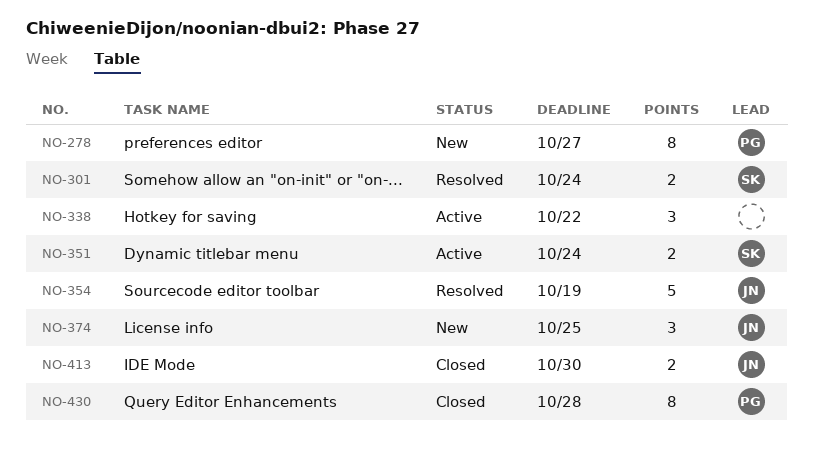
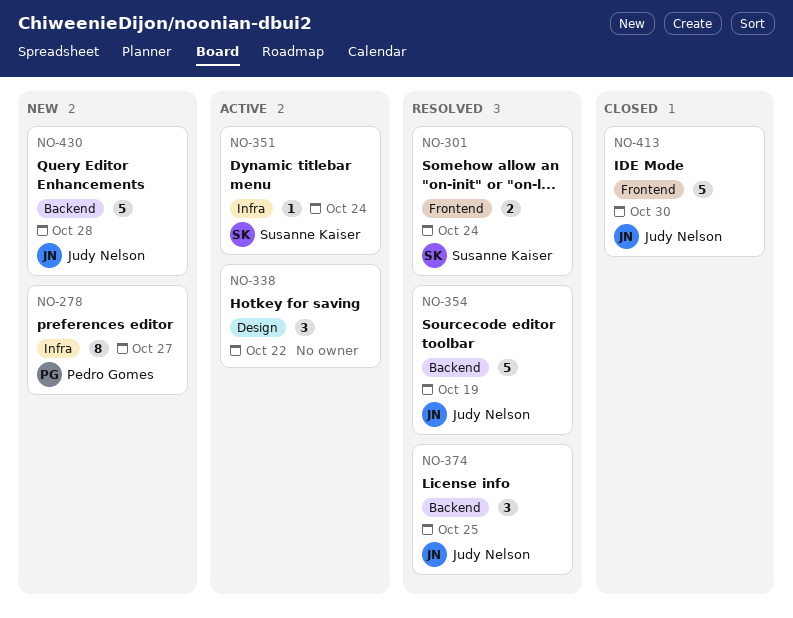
NO-351, estimate: 2 -> 1
NO-374, status: New -> Resolved
NO-413, estimate: 2 -> 5
NO-430, status: Closed -> New
NO-430, owner: Pedro Gomes -> Judy Nelson
NO-430, estimate: 8 -> 5

